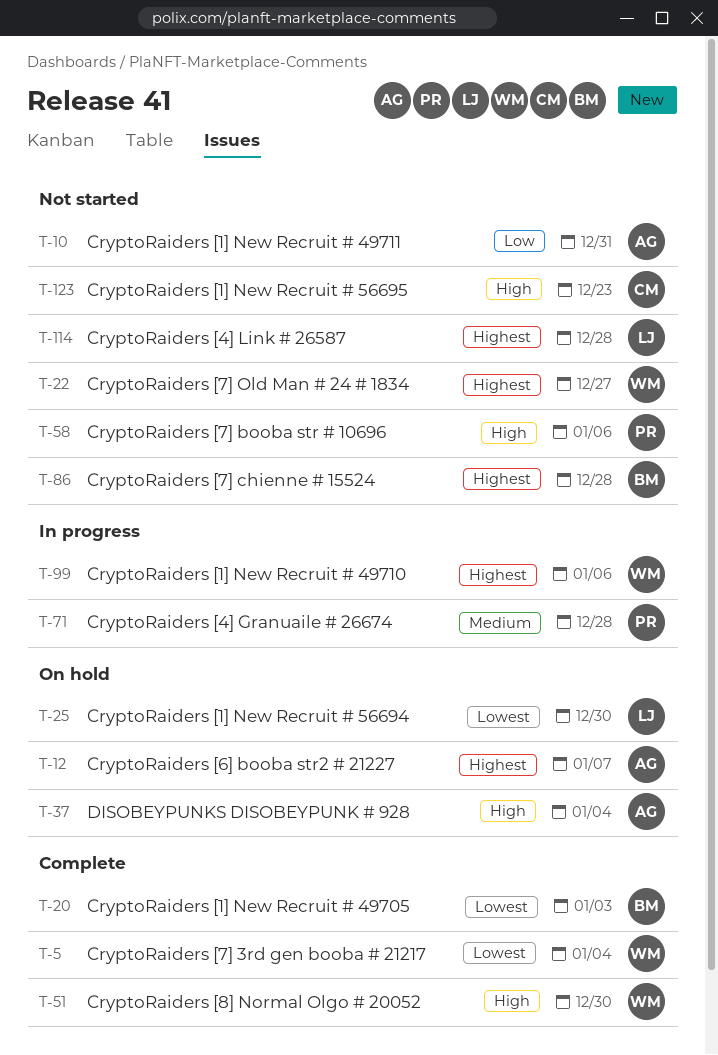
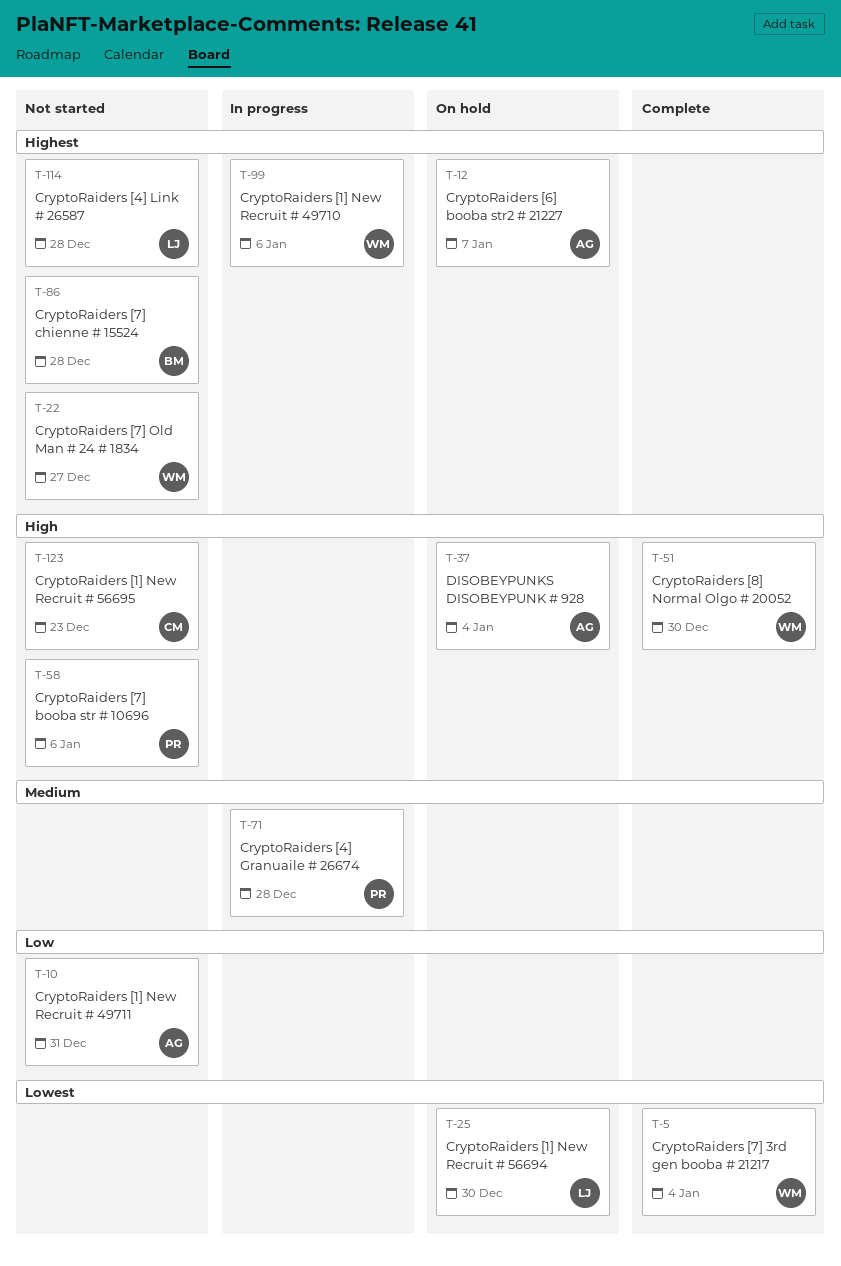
T-20: present -> none

